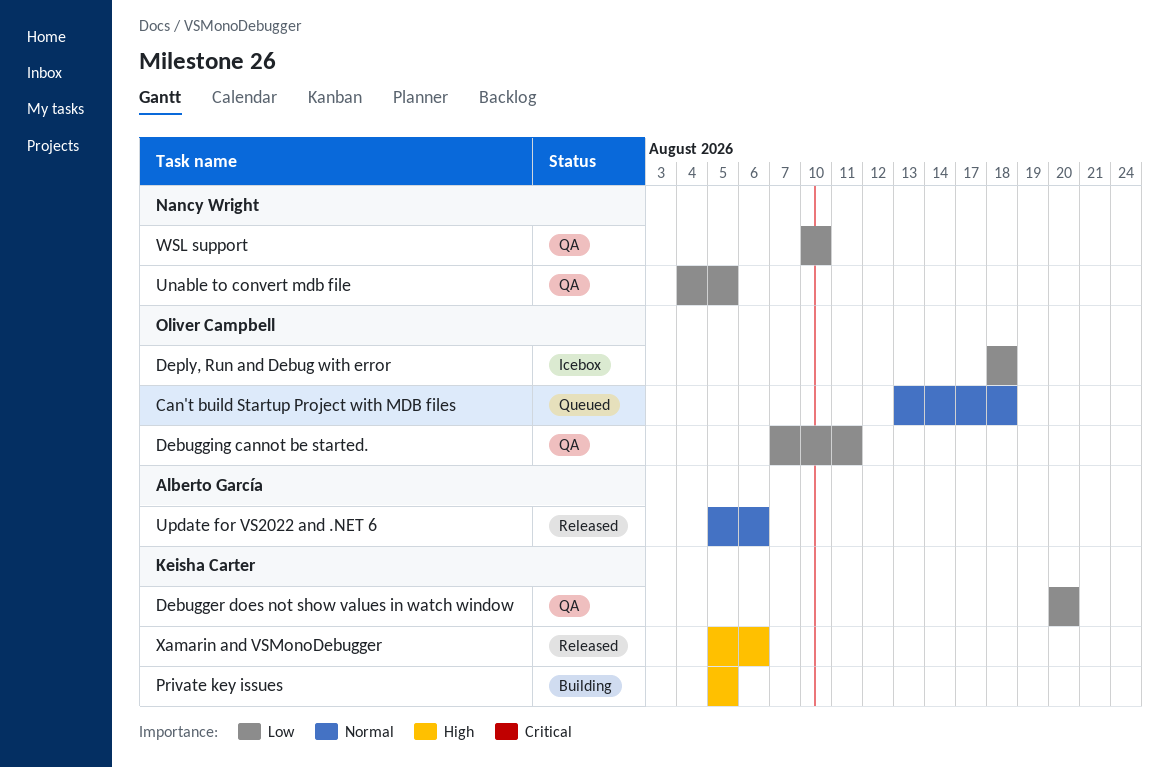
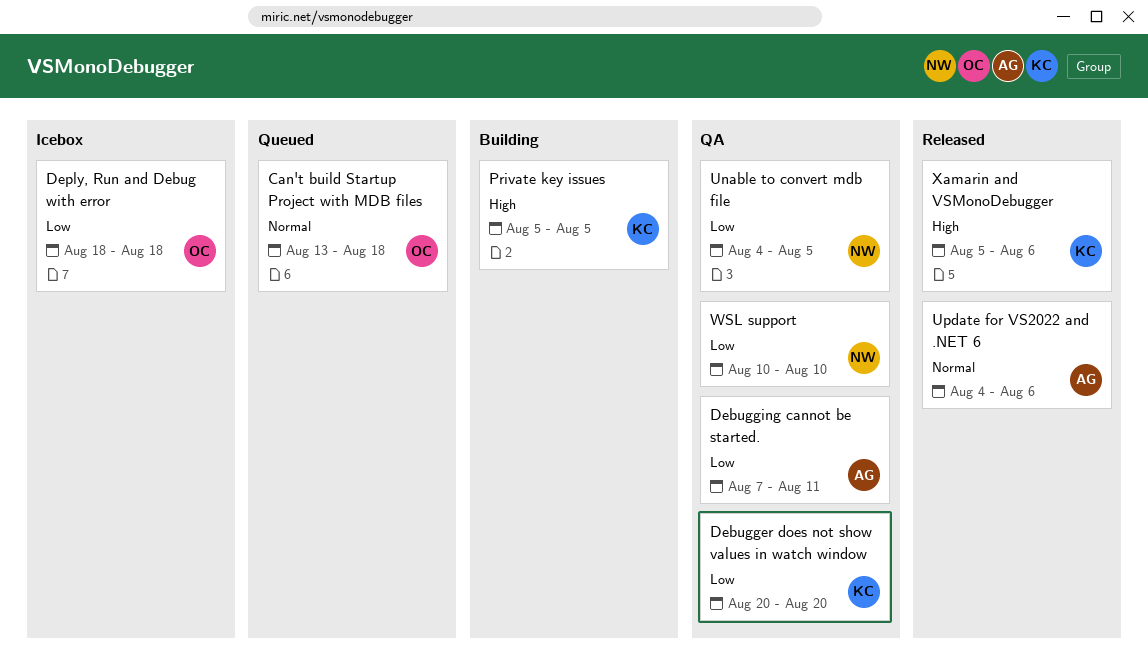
Debugging cannot be started., owner: Oliver Campbell -> Alberto García
Update for VS2022 and .NET 6, start: Aug 5 -> Aug 4

